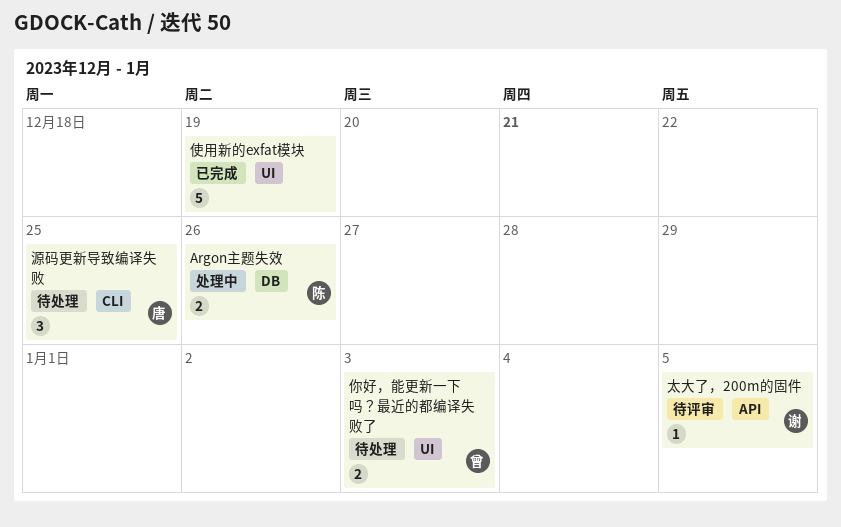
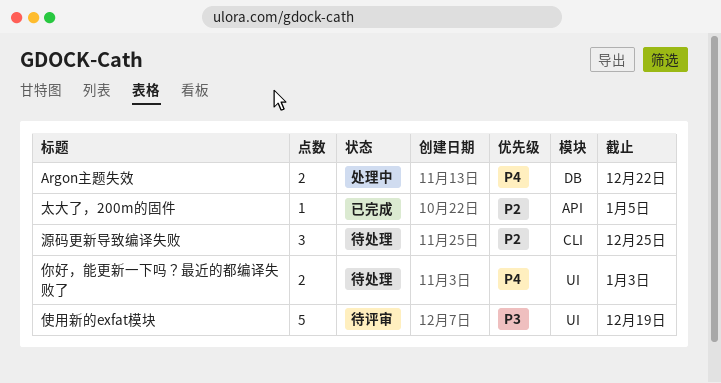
Argon主题失效, due: Dec 26 -> Dec 22
使用新的exfat模块, status: 已完成 -> 待评审
太大了，200m的固件, status: 待评审 -> 已完成

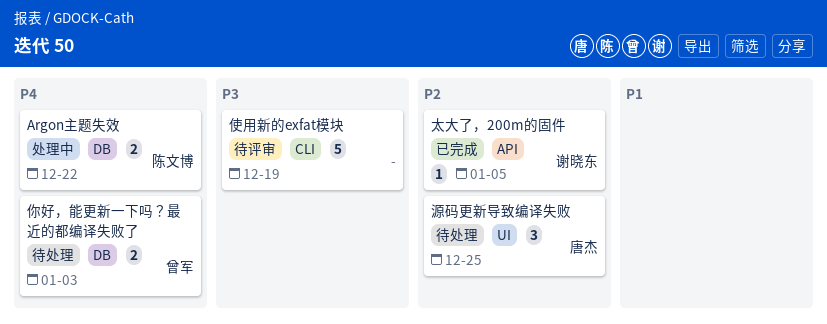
你好，能更新一下吗？最近的都编译失败了, label: UI -> DB
使用新的exfat模块, label: UI -> CLI
源码更新导致编译失败, label: CLI -> UI

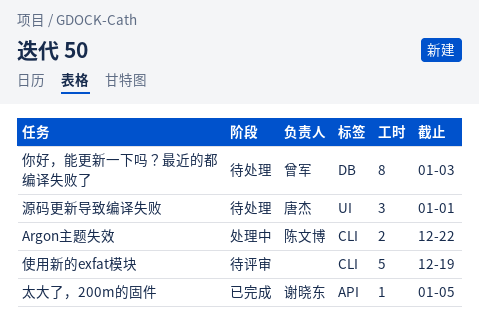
Argon主题失效, label: DB -> CLI
你好，能更新一下吗？最近的都编译失败了, estimate: 2 -> 8
源码更新导致编译失败, due: Dec 25 -> Jan 1

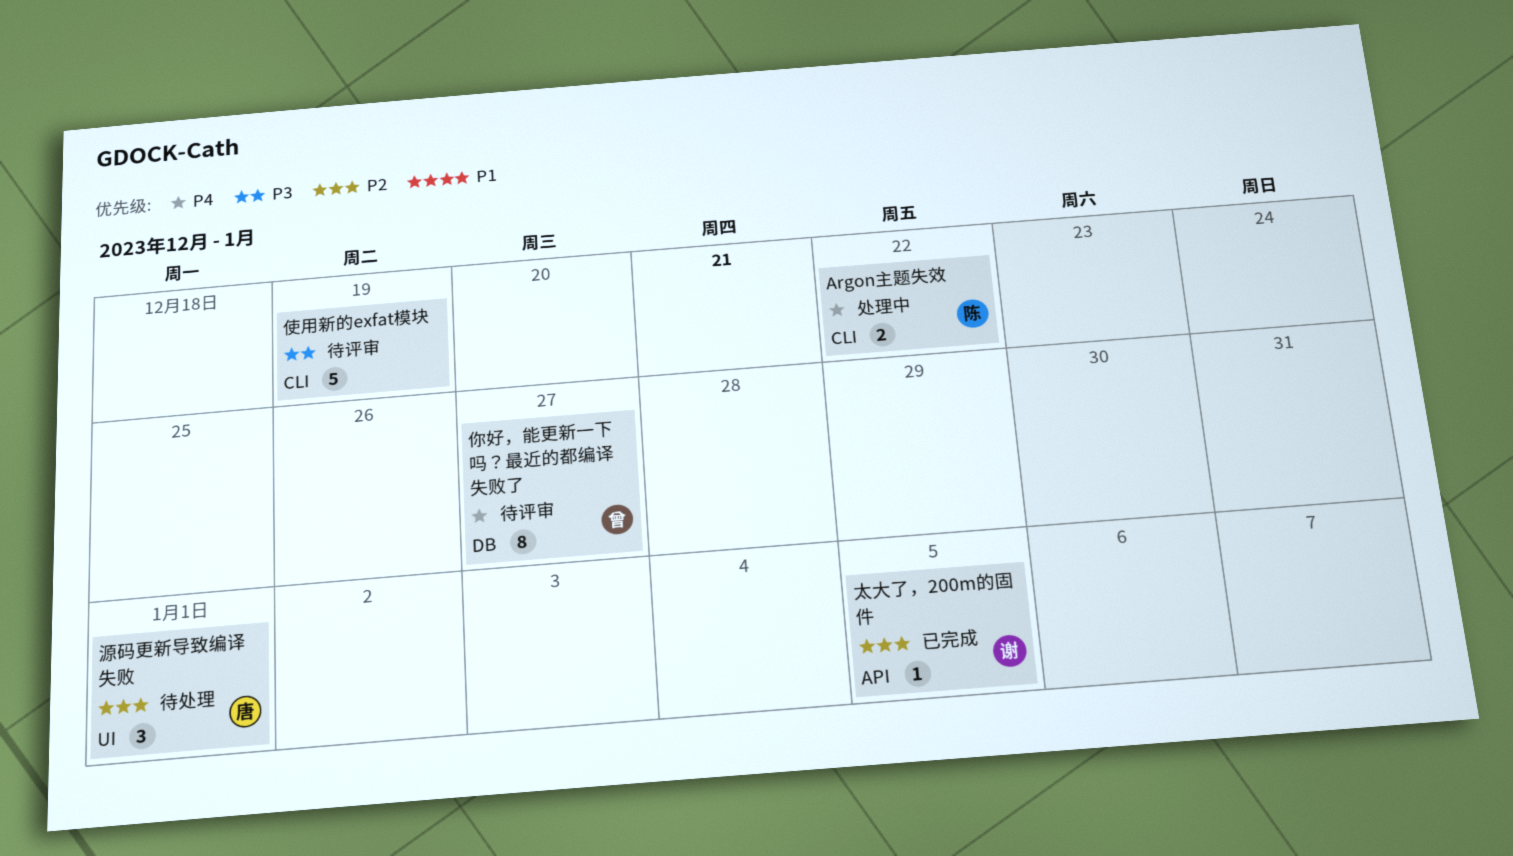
你好，能更新一下吗？最近的都编译失败了, status: 待处理 -> 待评审
你好，能更新一下吗？最近的都编译失败了, due: Jan 3 -> Dec 27

